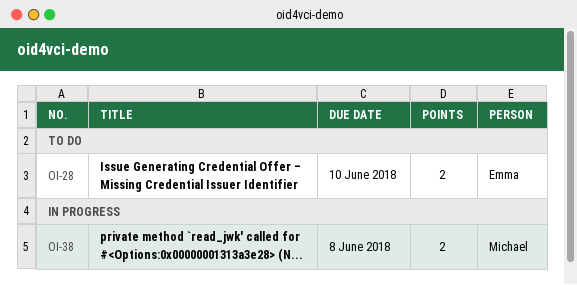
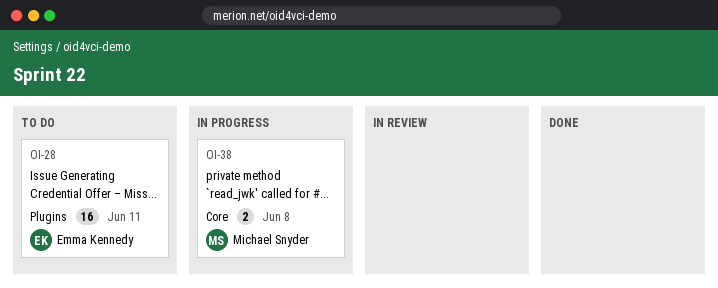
OI-28, estimate: 2 -> 16
OI-28, due: Jun 10 -> Jun 11

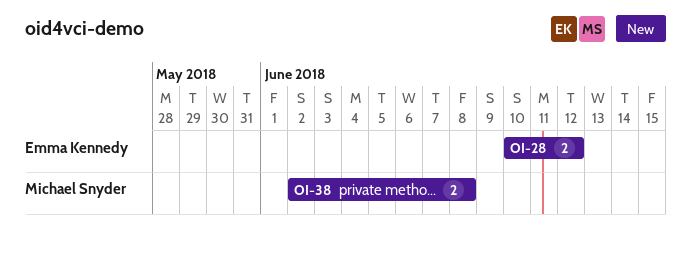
OI-28, estimate: 16 -> 2
OI-28, due: Jun 11 -> Jun 12

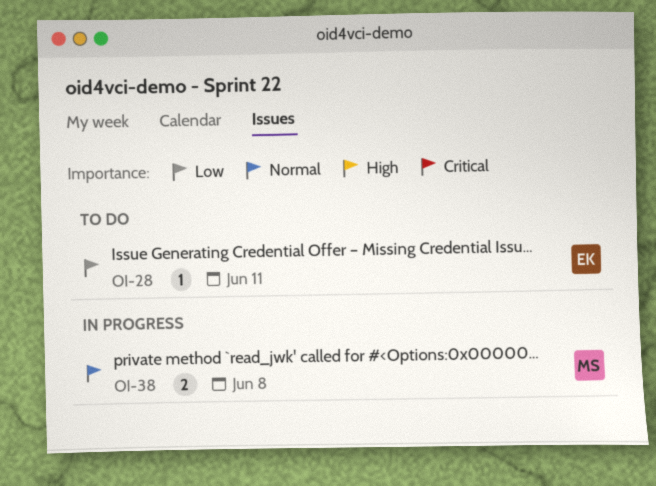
OI-28, estimate: 2 -> 1
OI-28, due: Jun 12 -> Jun 11

